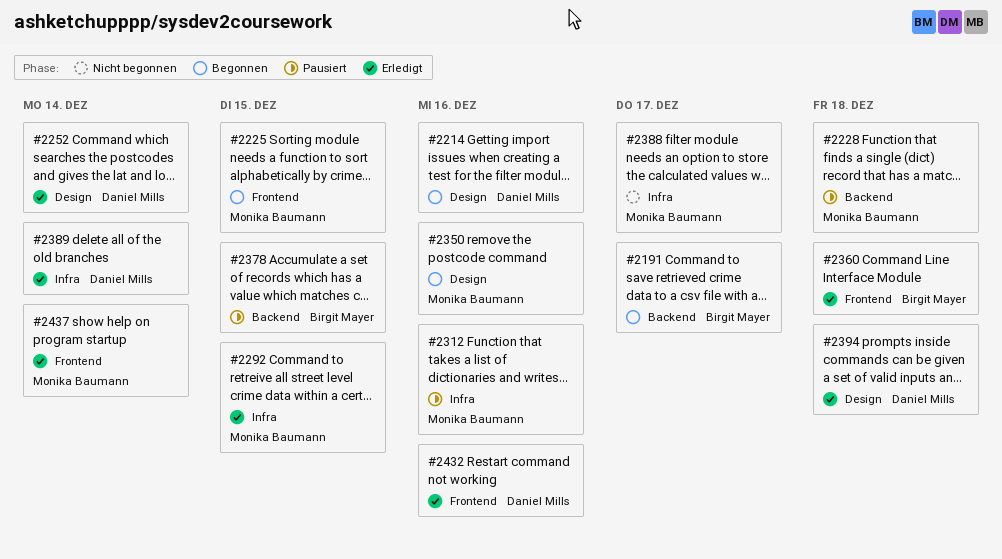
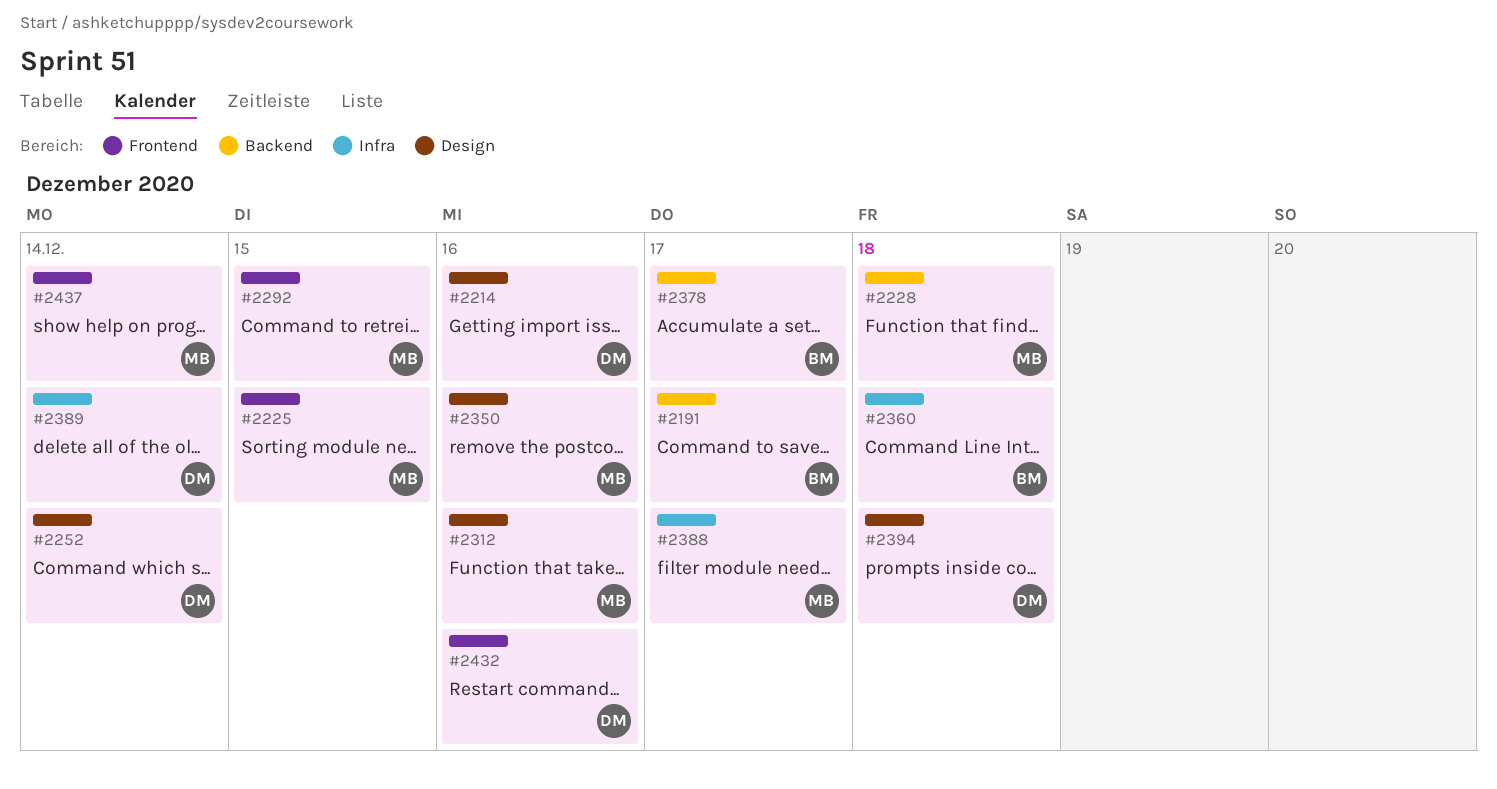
#2292, label: Infra -> Frontend
#2312, label: Infra -> Design
#2360, label: Frontend -> Infra
#2378, due: Dec 15 -> Dec 17

